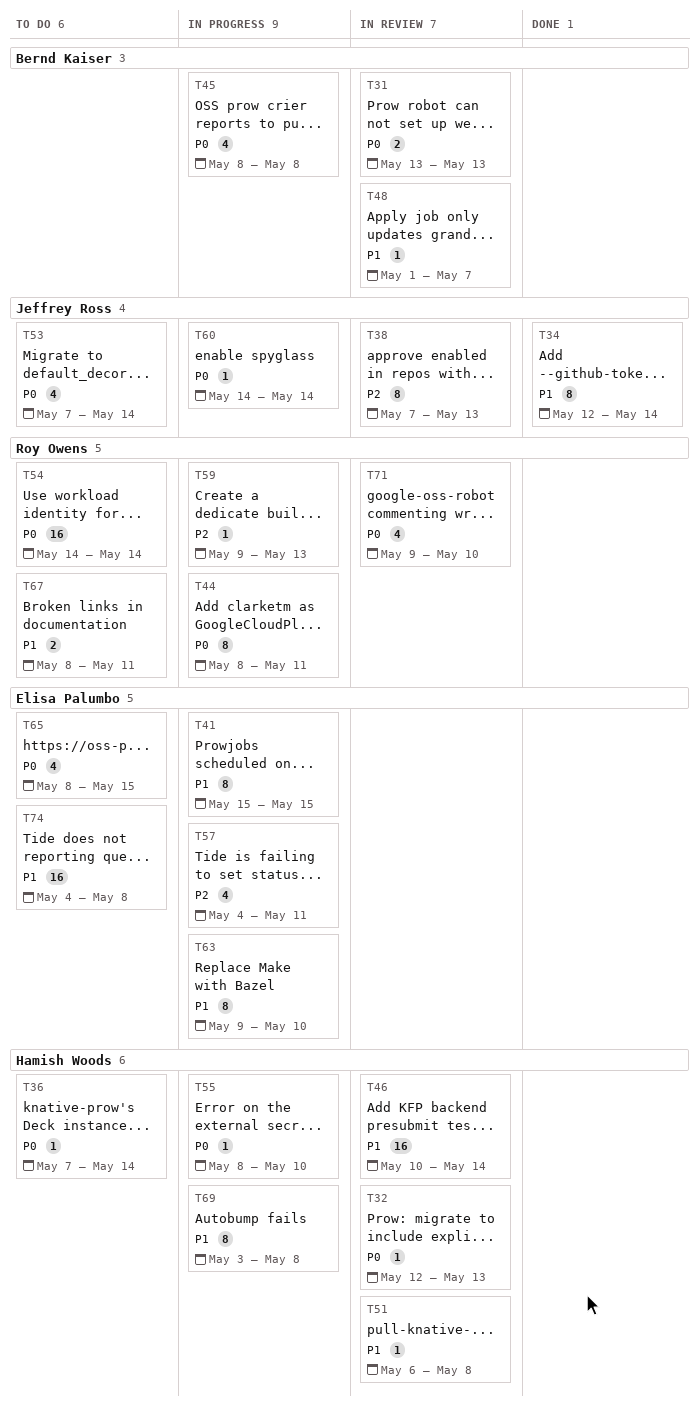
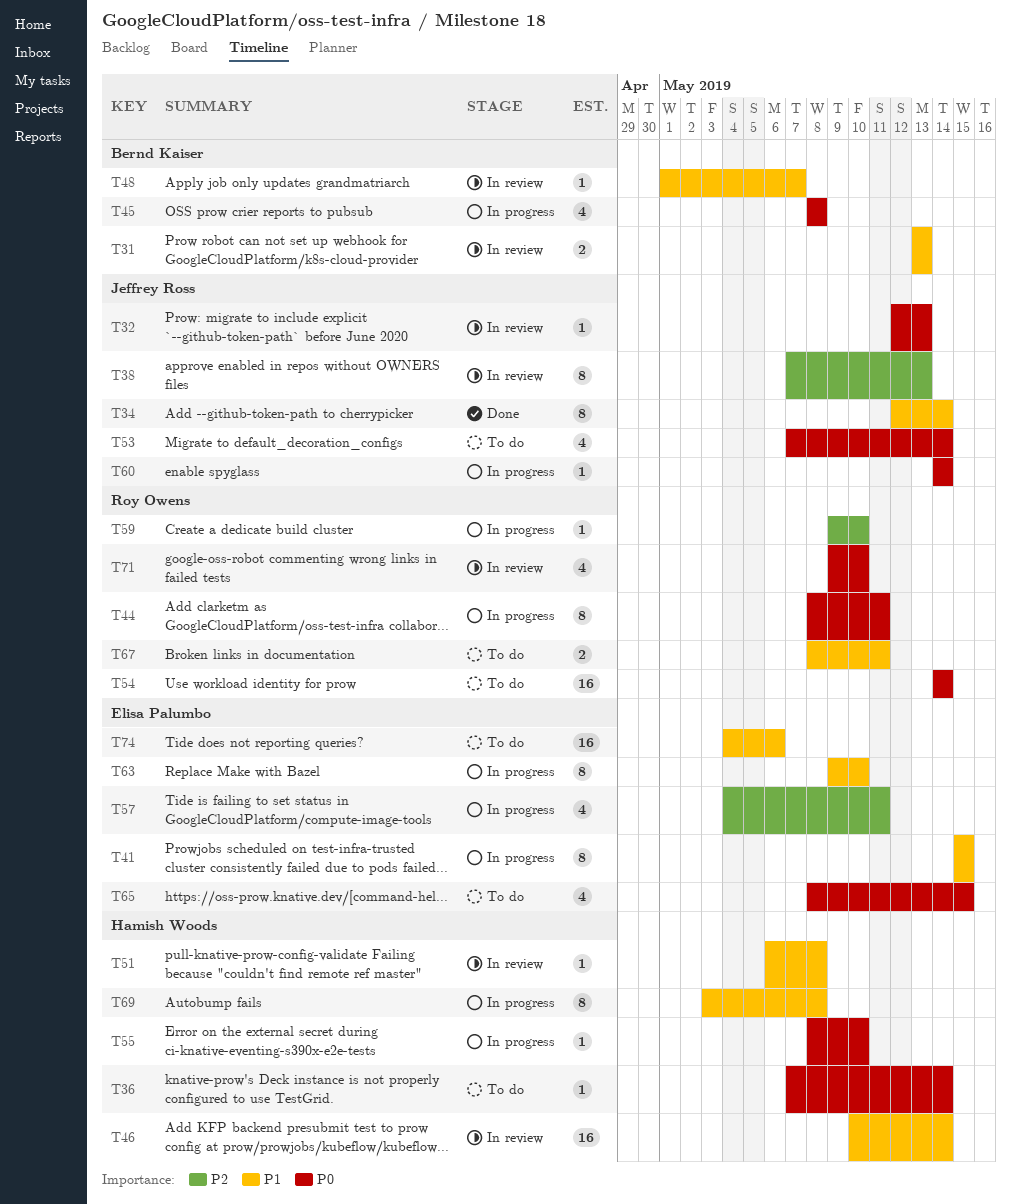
T31, priority: P0 -> P1
T32, owner: Hamish Woods -> Jeffrey Ross
T59, due: May 13 -> May 10
T74, due: May 8 -> May 6

